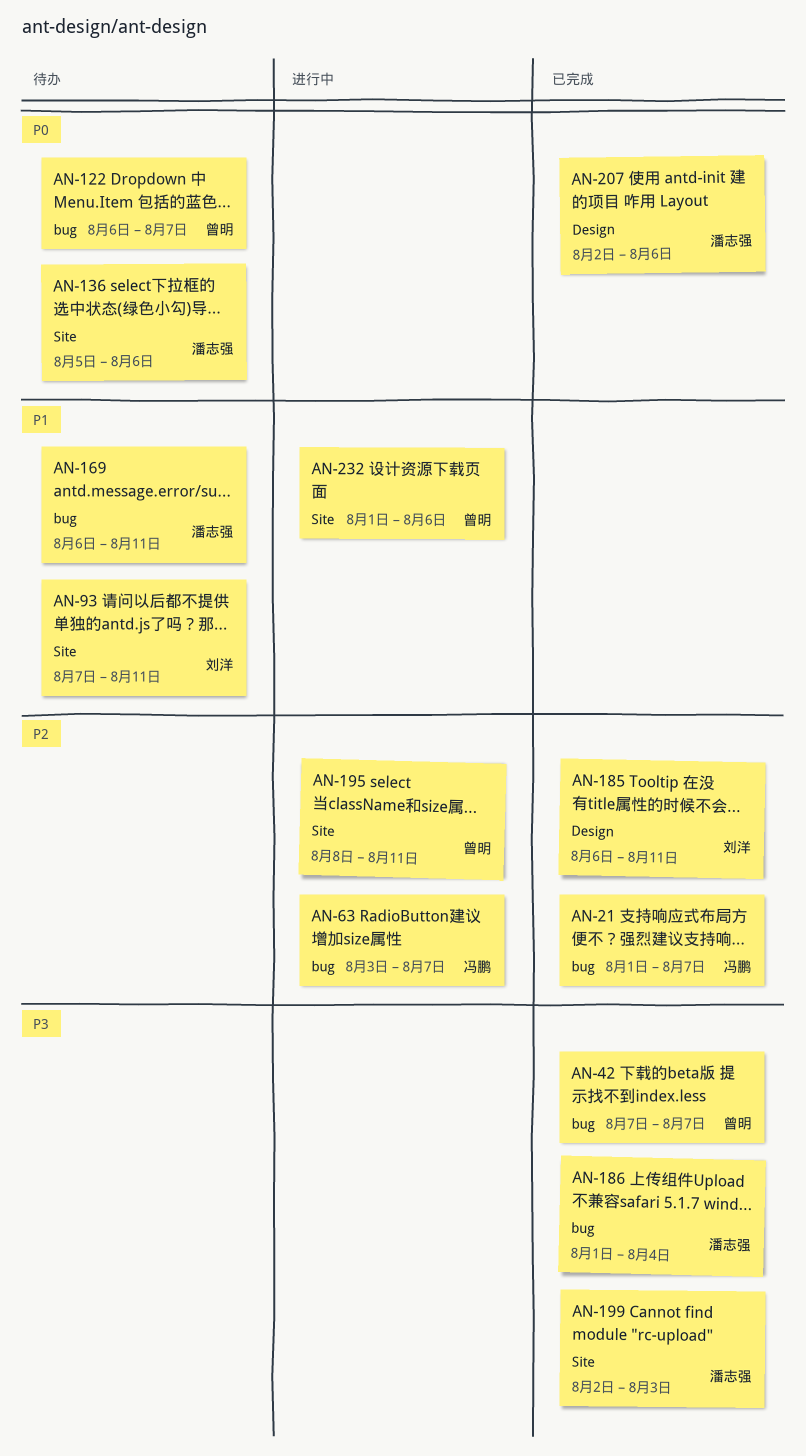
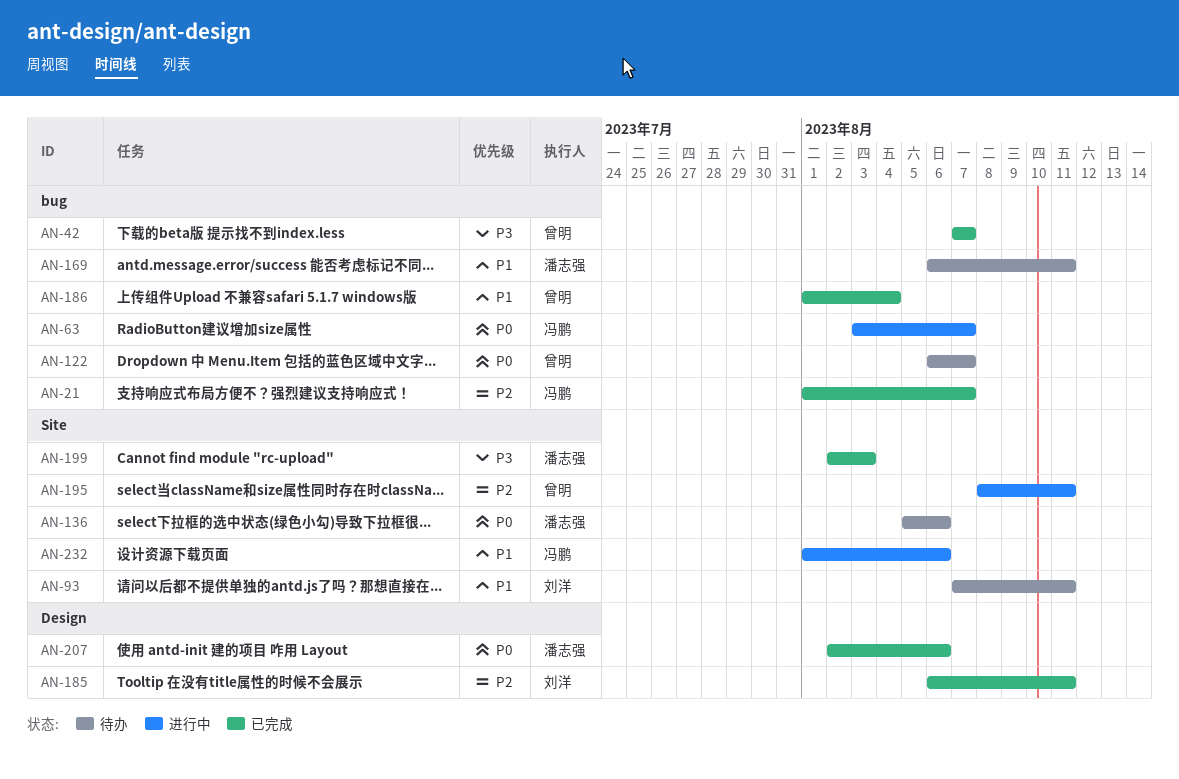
AN-63, priority: P2 -> P0
AN-186, owner: 潘志强 -> 曾明
AN-186, priority: P3 -> P1
AN-232, owner: 曾明 -> 冯鹏

